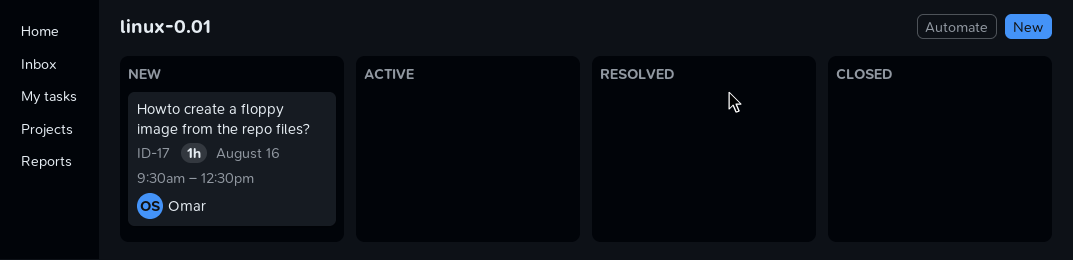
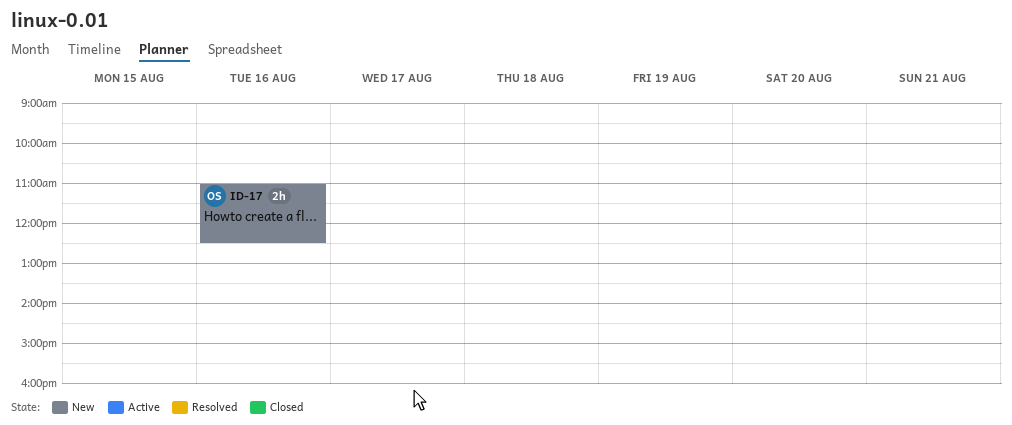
ID-17, estimate: 1h -> 2h
ID-17, begins: 09:30 -> 11:00

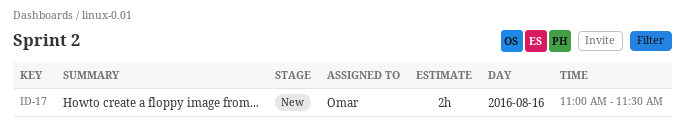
ID-17, ends: 12:30 -> 11:30

